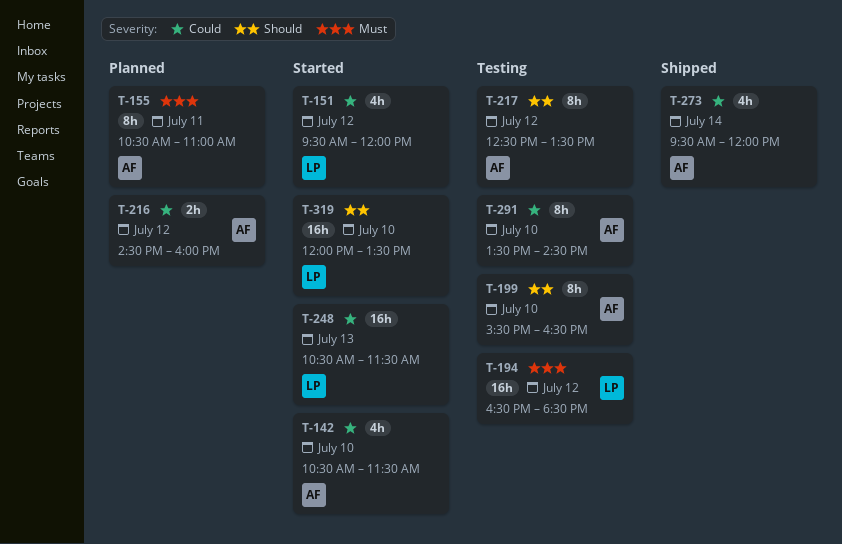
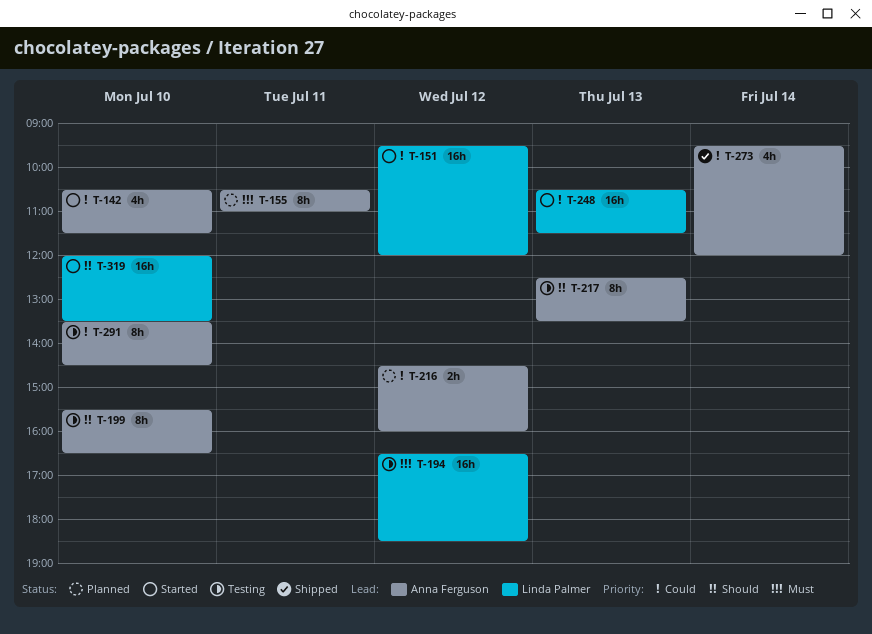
T-151, estimate: 4h -> 16h
T-217, day: Jul 12 -> Jul 13

